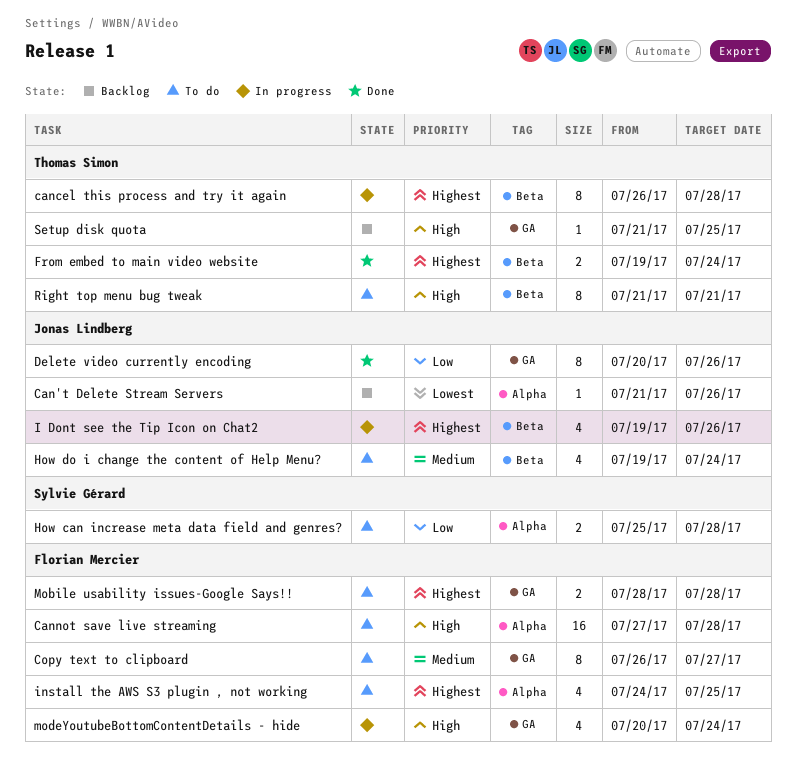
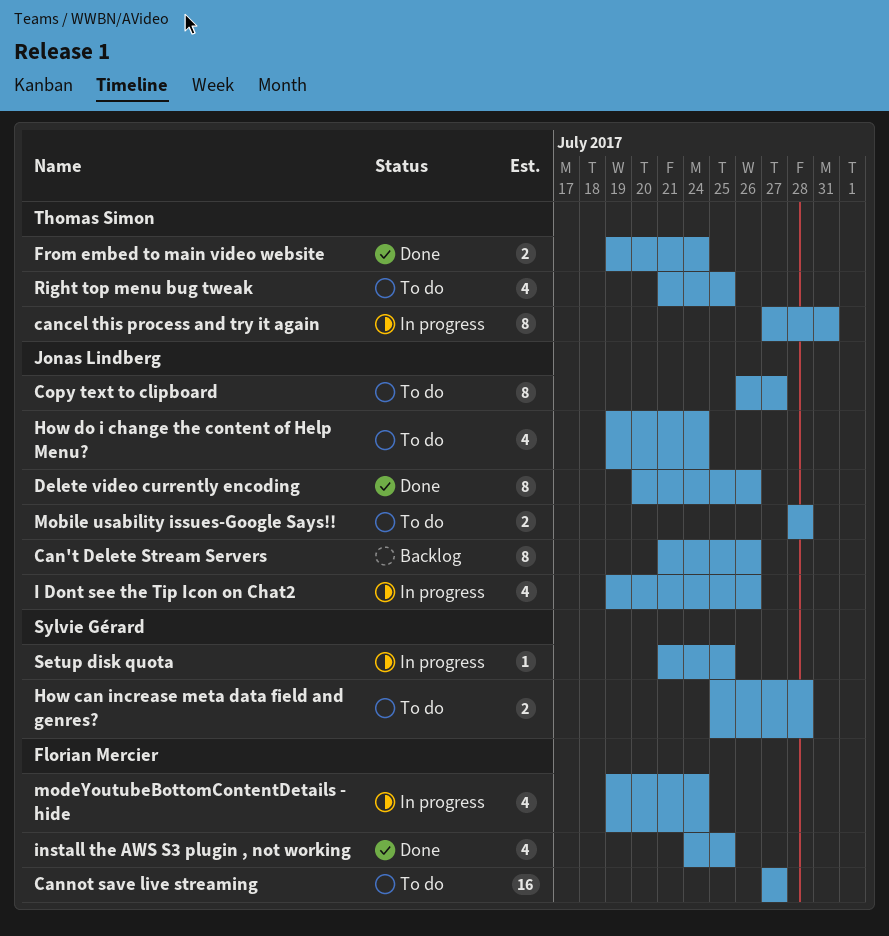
Can't Delete Stream Servers, estimate: 1 -> 8
cancel this process and try it again, start: Jul 26 -> Jul 27
cancel this process and try it again, due: Jul 28 -> Jul 31
Cannot save live streaming, due: Jul 28 -> Jul 27
Copy text to clipboard, owner: Florian Mercier -> Jonas Lindberg
install the AWS S3 plugin , not working, status: To do -> Done
Mobile usability issues-Google Says!!, owner: Florian Mercier -> Jonas Lindberg
modeYoutubeBottomContentDetails - hide, start: Jul 20 -> Jul 19
Right top menu bug tweak, estimate: 8 -> 4
Right top menu bug tweak, due: Jul 21 -> Jul 25
Setup disk quota, status: Backlog -> In progress
Setup disk quota, owner: Thomas Simon -> Sylvie Gérard

